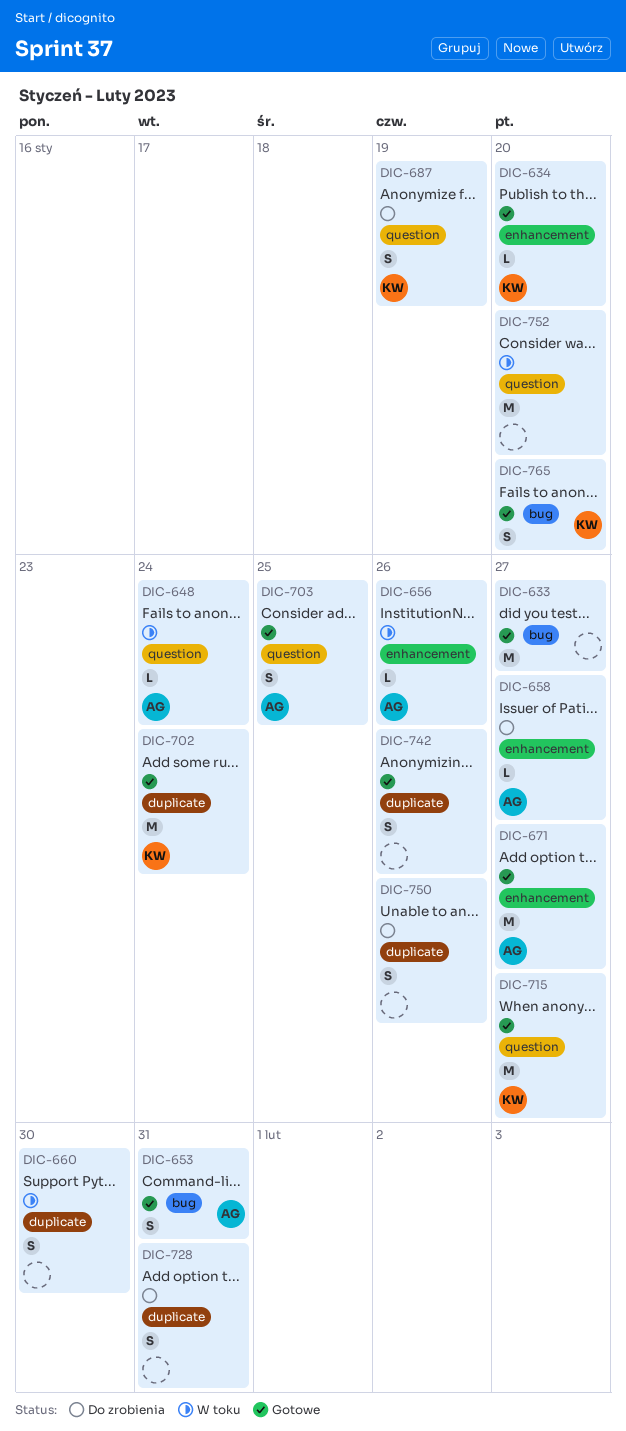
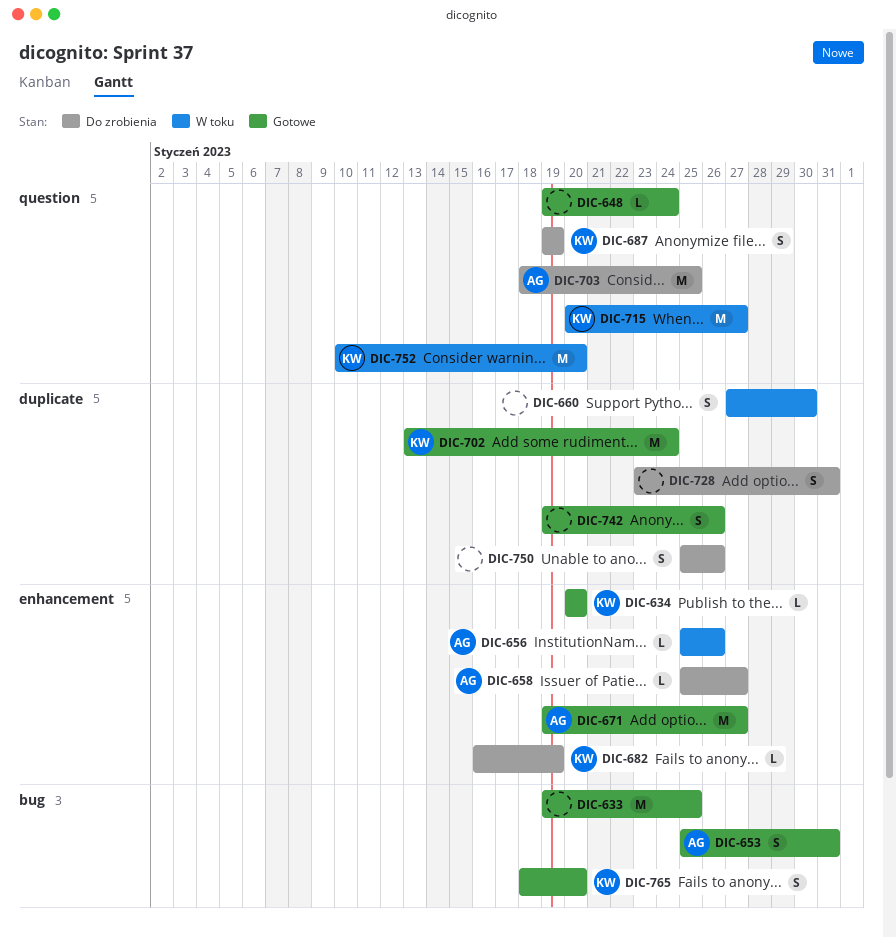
DIC-633, due: Jan 27 -> Jan 25
DIC-648, status: W toku -> Gotowe
DIC-648, owner: AG -> none
DIC-682: none -> present
DIC-703, status: Gotowe -> Do zrobienia
DIC-703, estimate: S -> M
DIC-715, status: Gotowe -> W toku
DIC-752, owner: none -> KW

